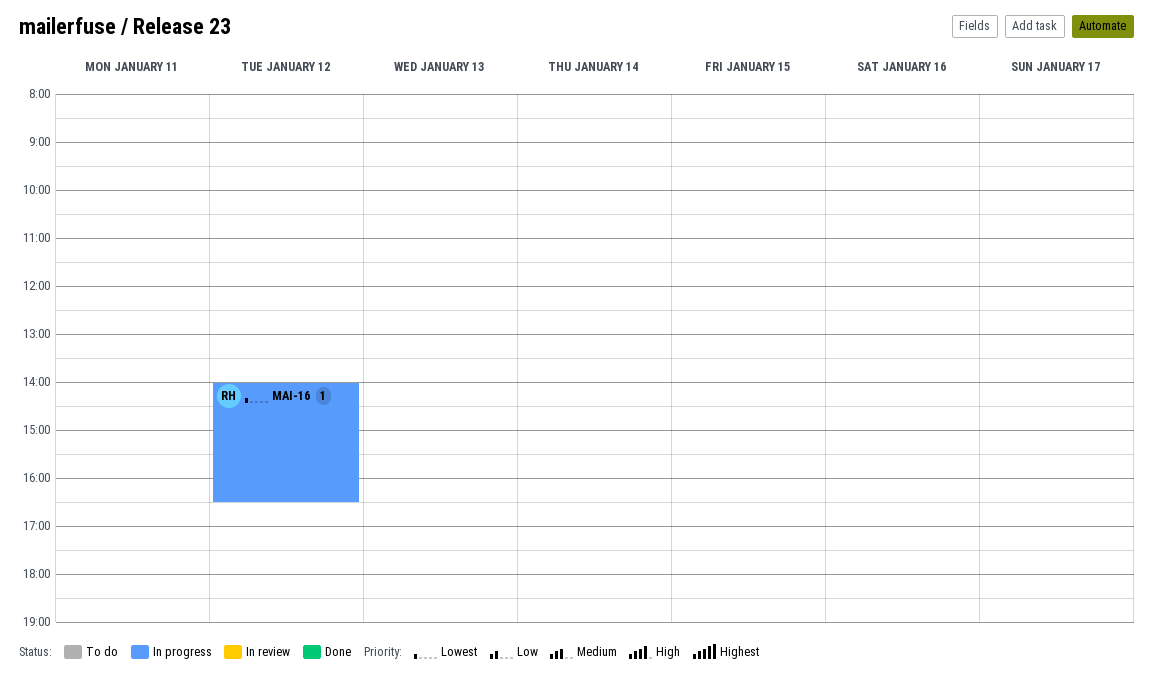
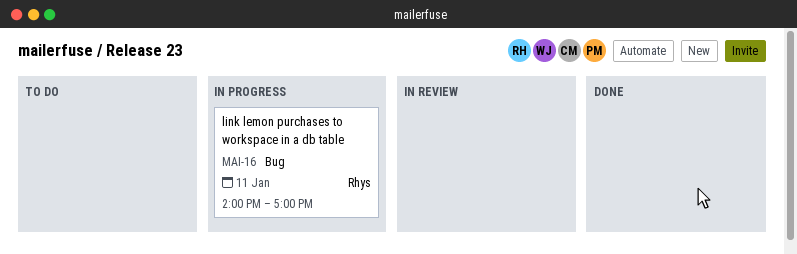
MAI-16, day: Jan 12 -> Jan 11
MAI-16, ends: 16:30 -> 17:00

